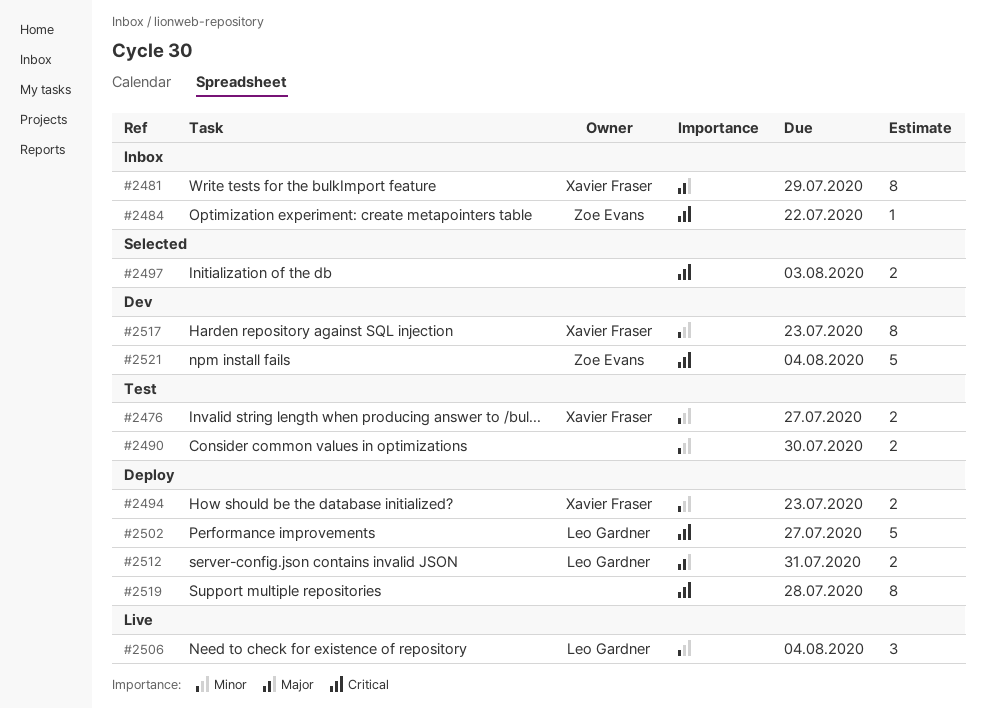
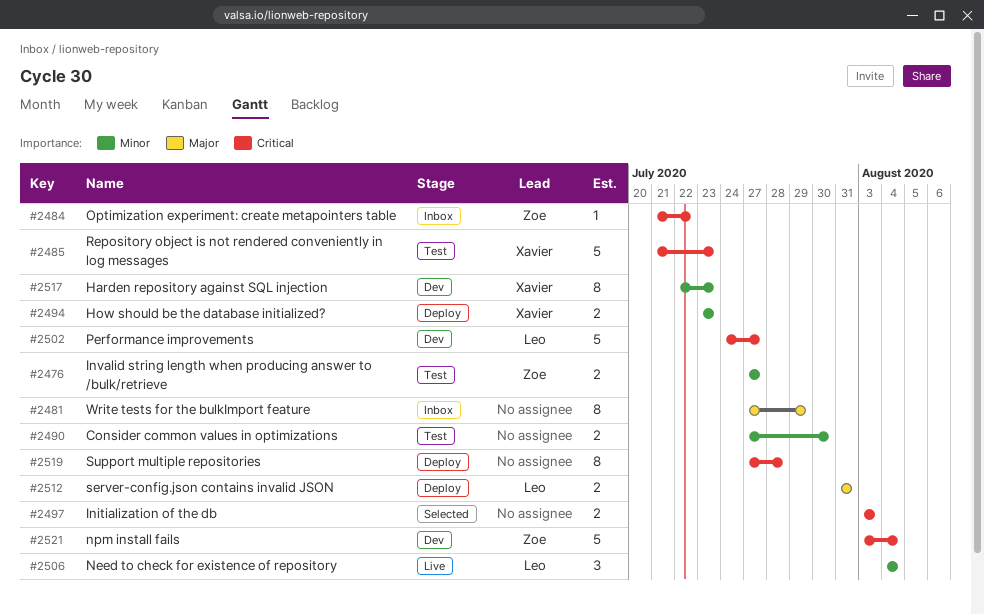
#2476, owner: Xavier Fraser -> Zoe Evans
#2481, owner: Xavier Fraser -> none
#2485: none -> present
#2502, status: Deploy -> Dev

